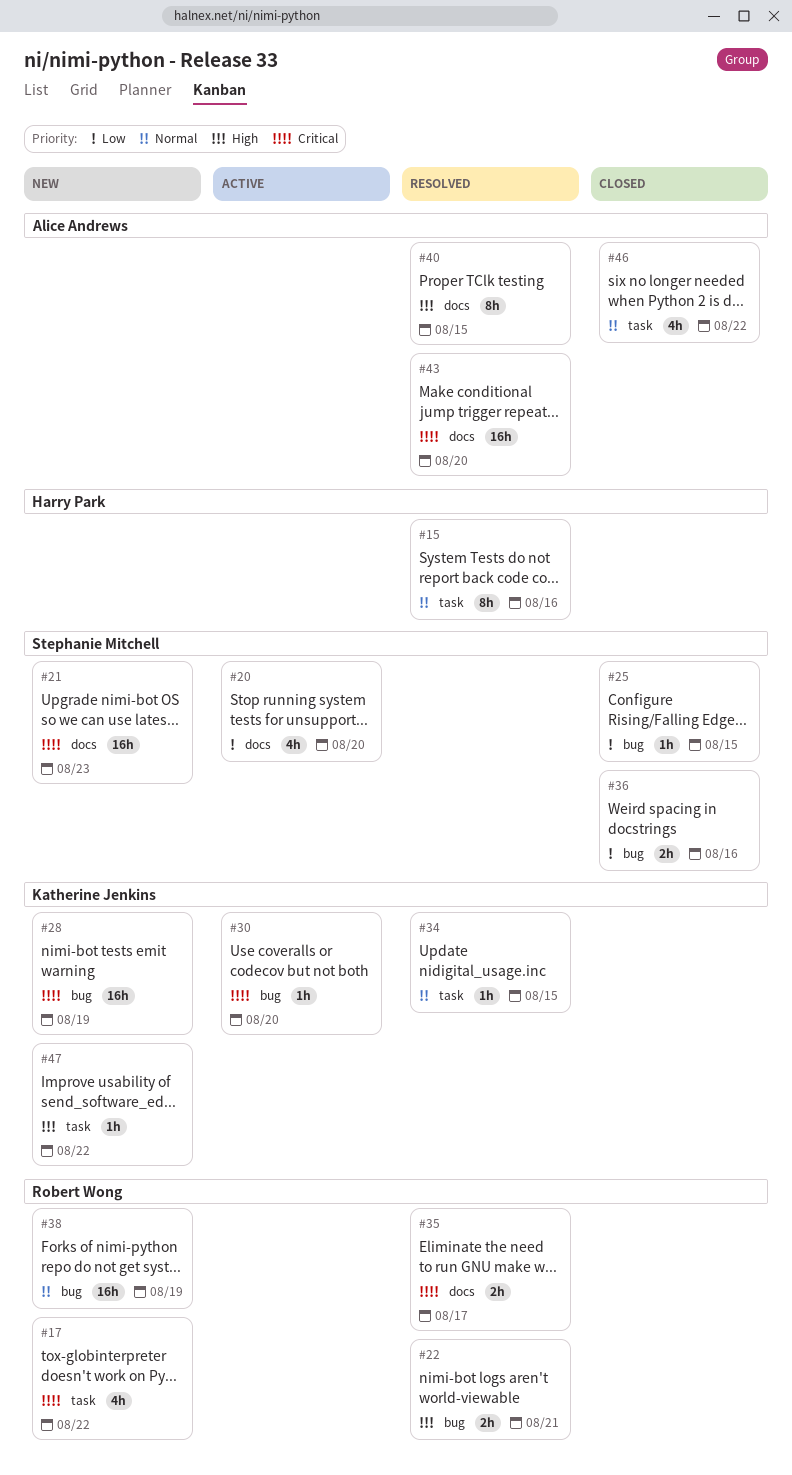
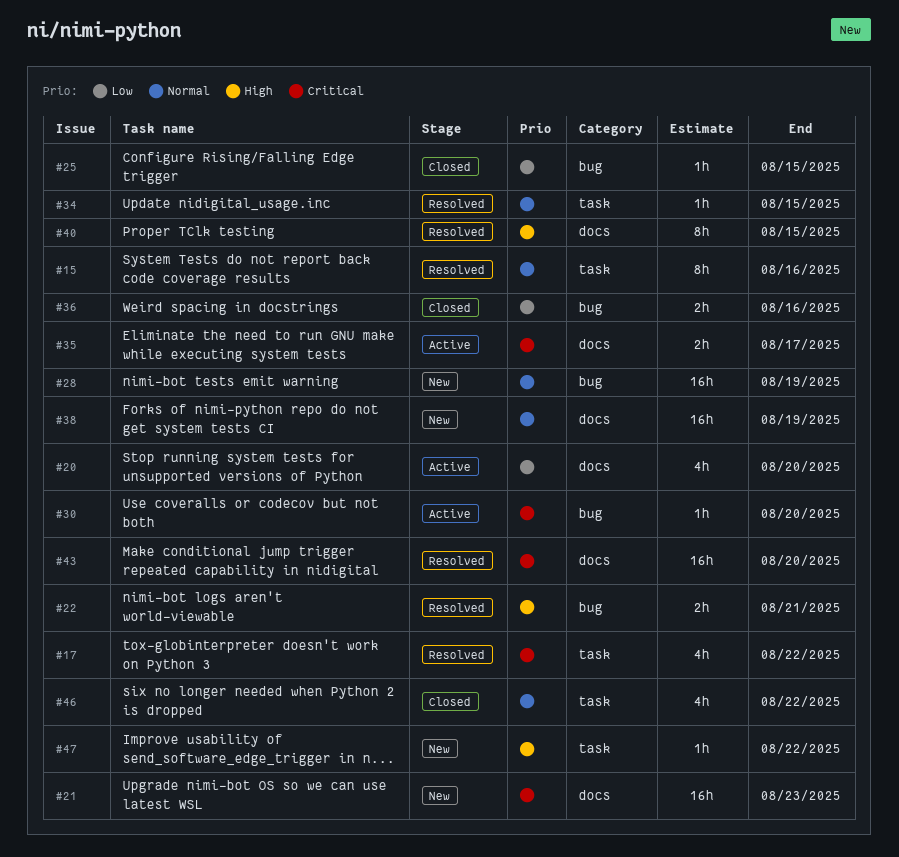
#17, status: New -> Resolved
#28, priority: Critical -> Normal
#35, status: Resolved -> Active
#38, label: bug -> docs

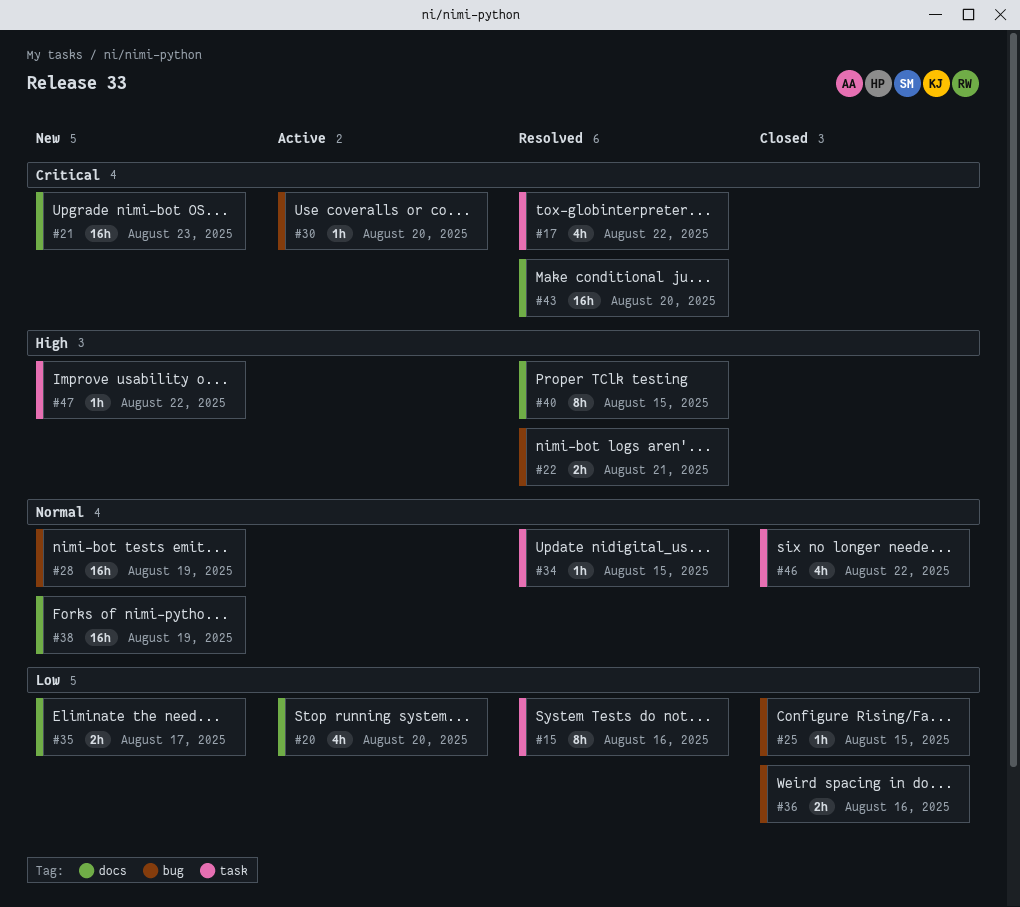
#15, priority: Normal -> Low
#35, status: Active -> New
#35, priority: Critical -> Low

